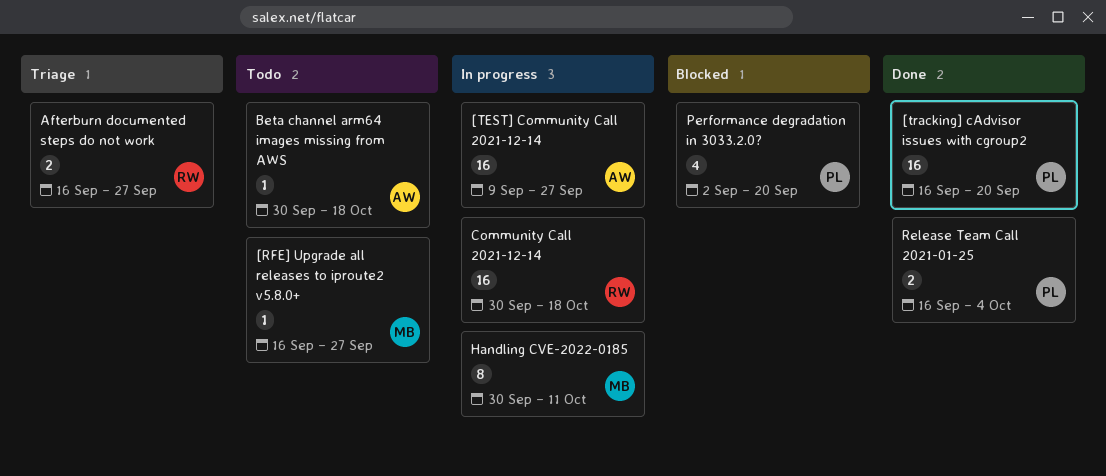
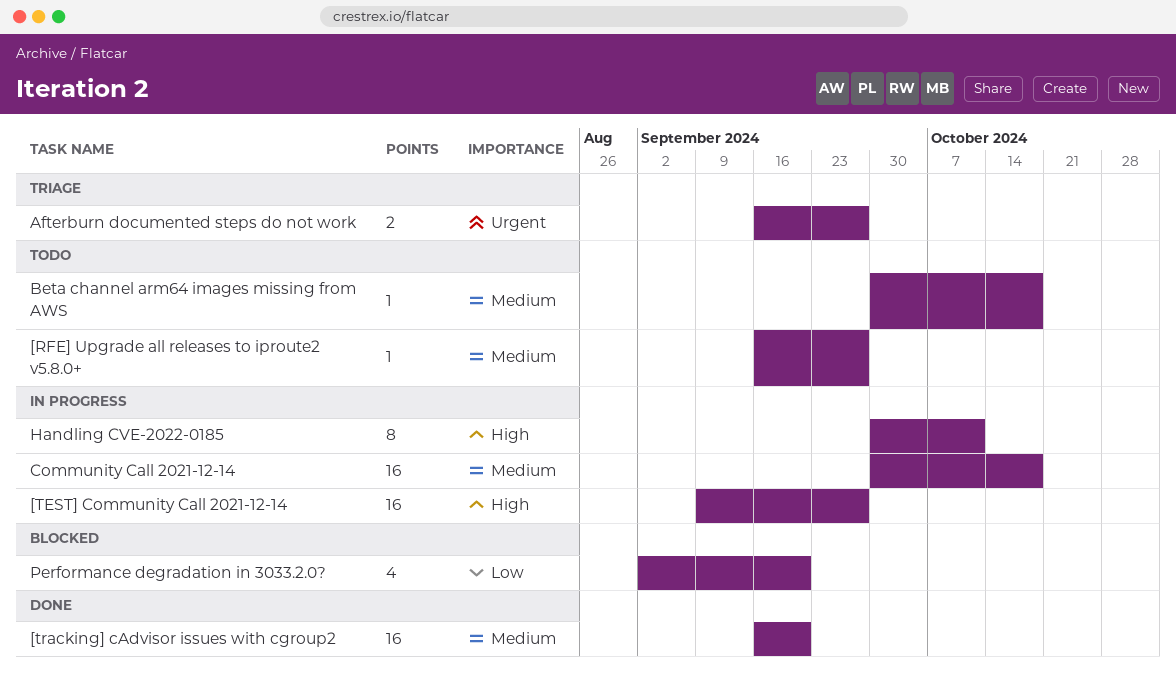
Release Team Call 2021-01-25: present -> none

